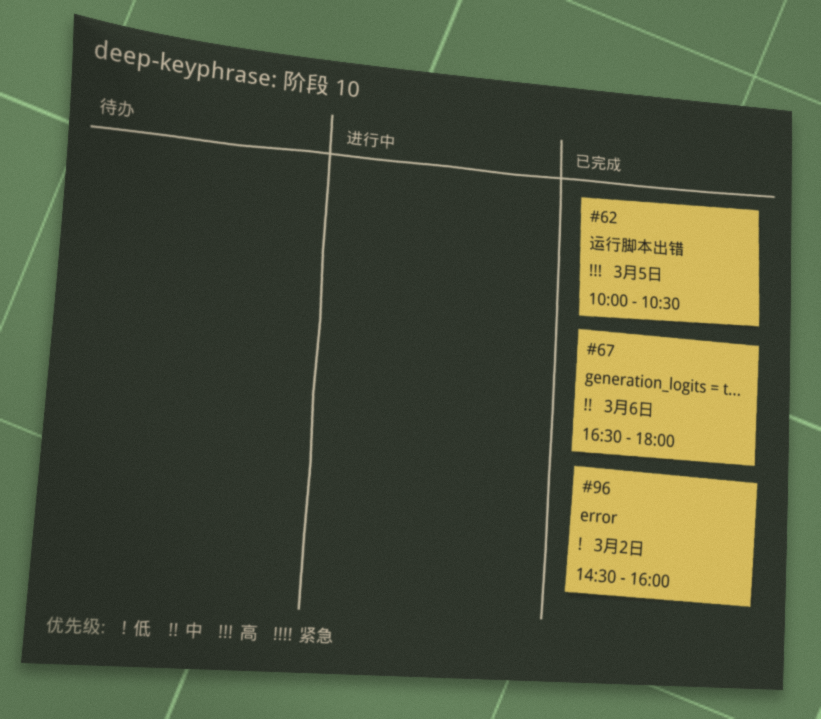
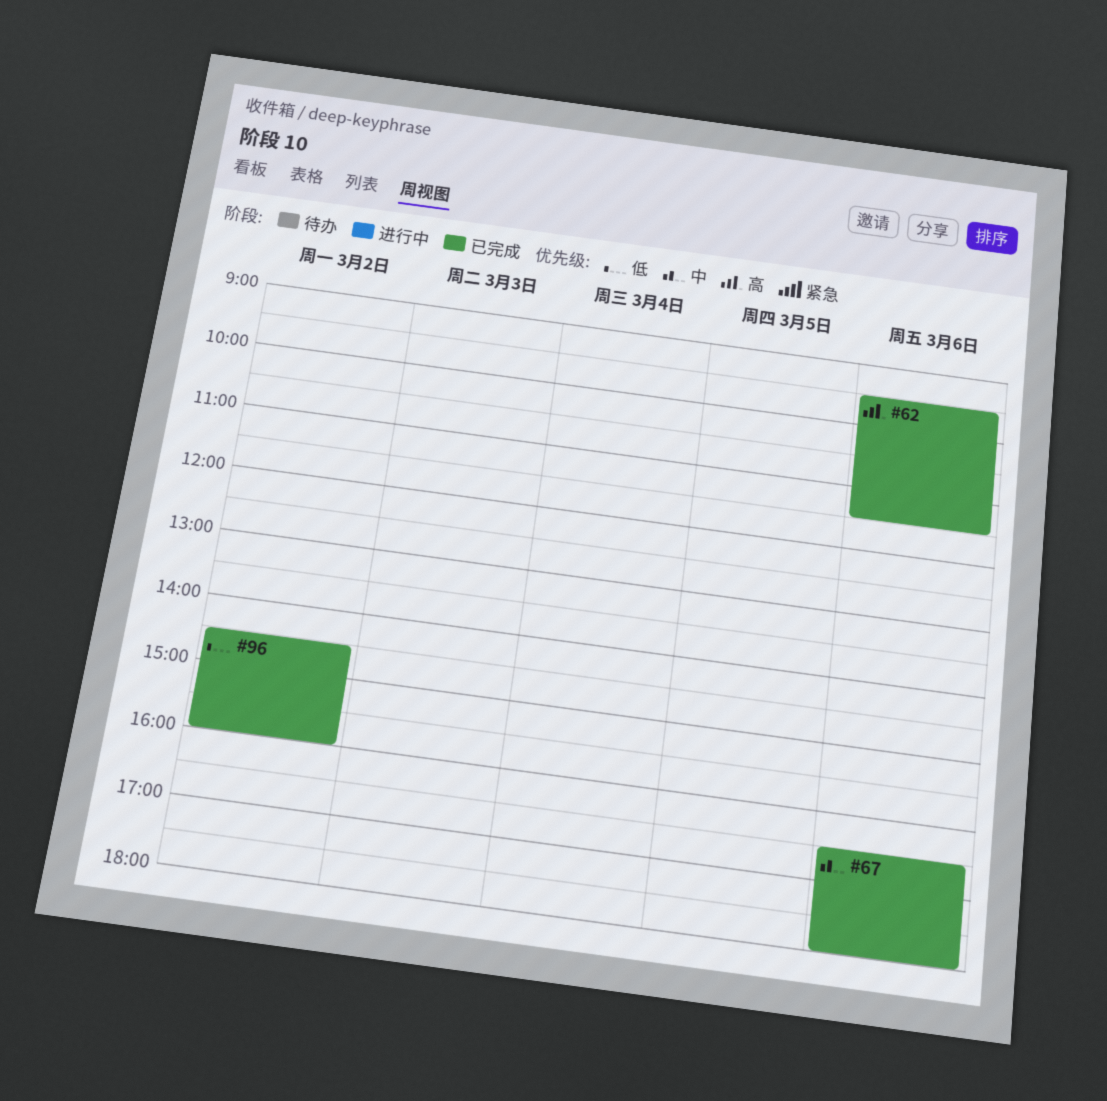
#62, day: Mar 5 -> Mar 6
#62, begins: 10:00 -> 09:30
#62, ends: 10:30 -> 11:30

